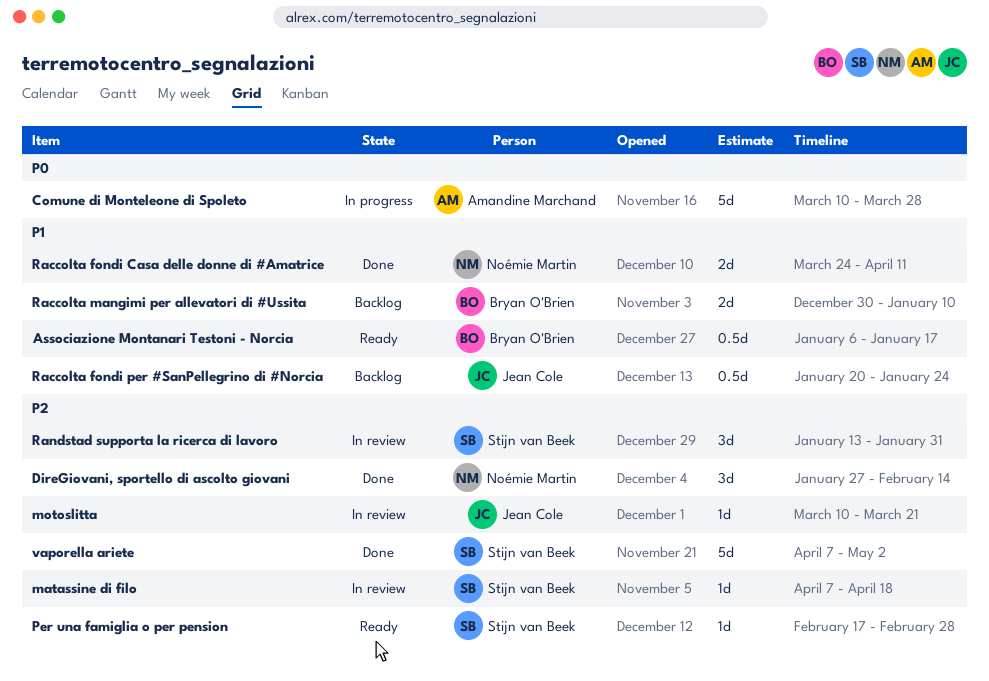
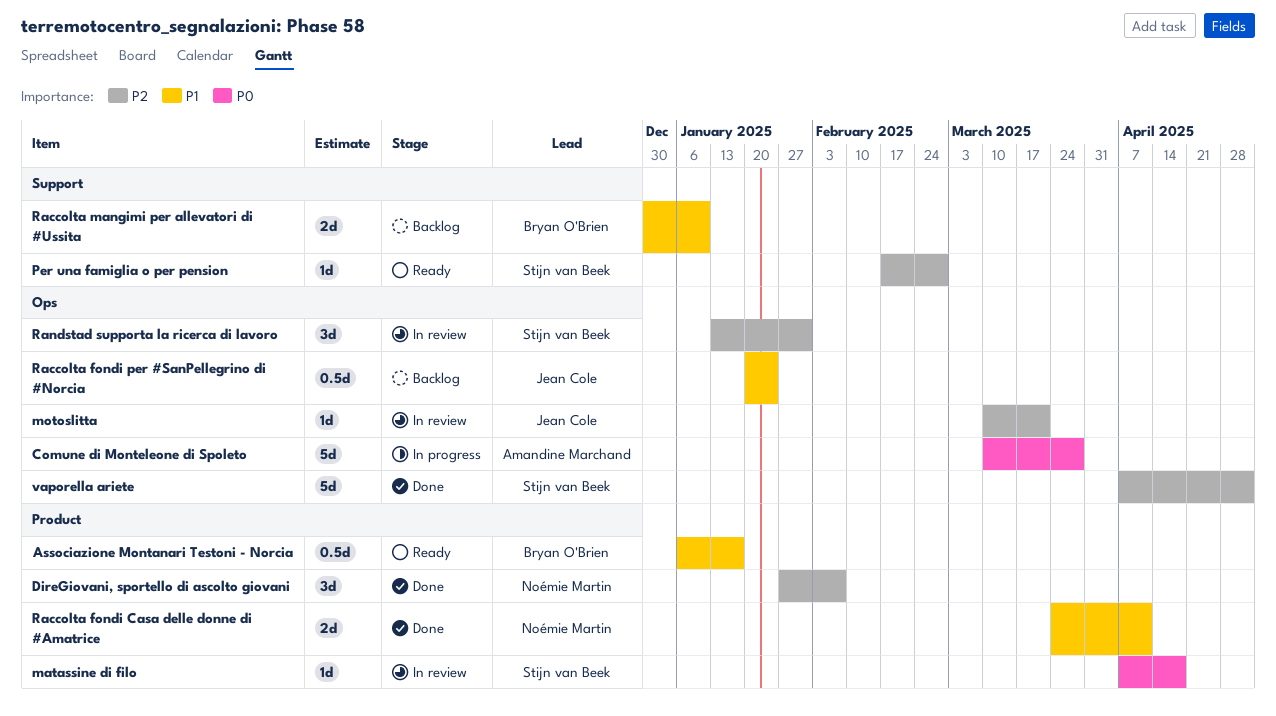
DireGiovani, sportello di ascolto giovani, due: Feb 14 -> Feb 7
matassine di filo, priority: P2 -> P0

